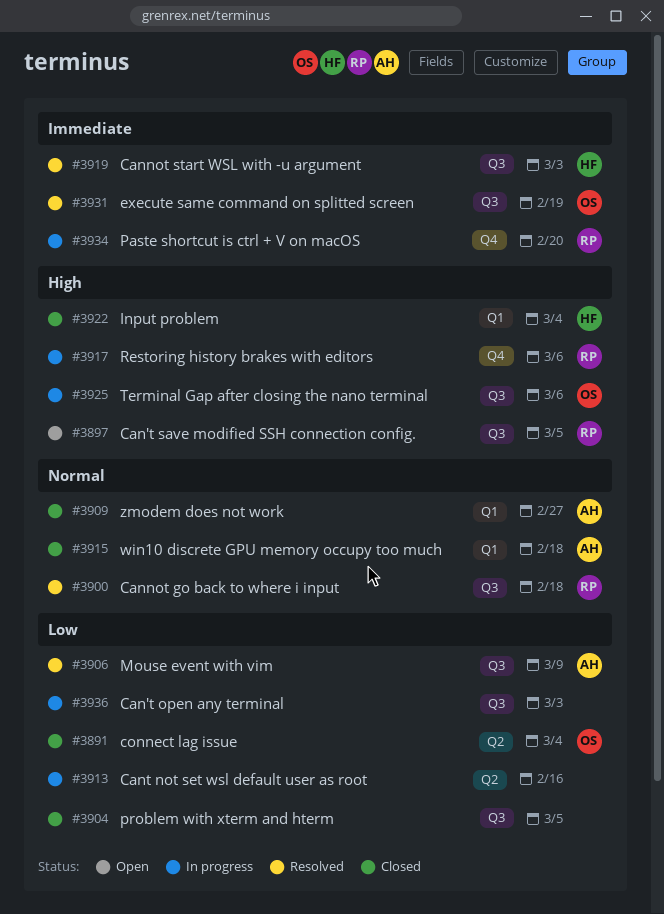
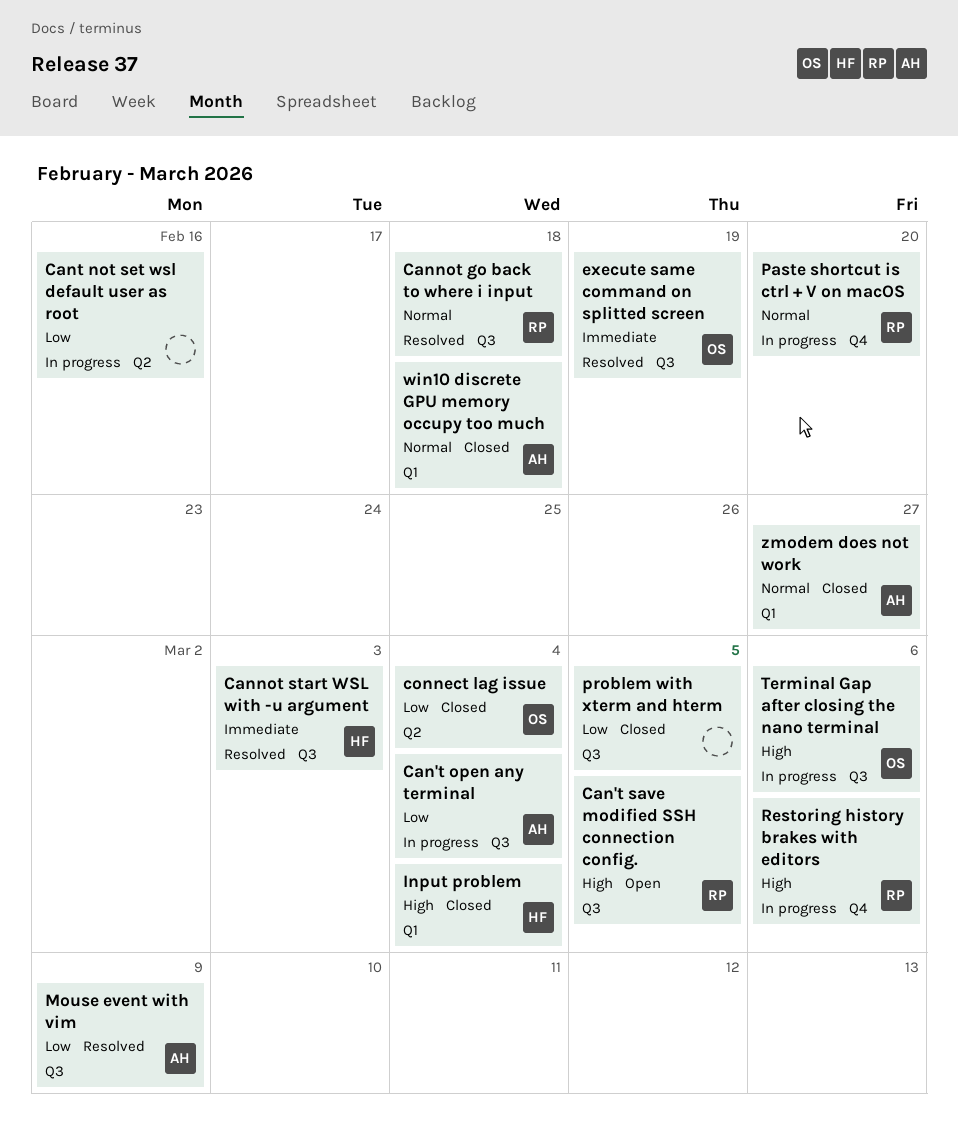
Can't open any terminal, owner: none -> AH
Can't open any terminal, due: Mar 3 -> Mar 4
Paste shortcut is ctrl + V on macOS, priority: Immediate -> Normal

